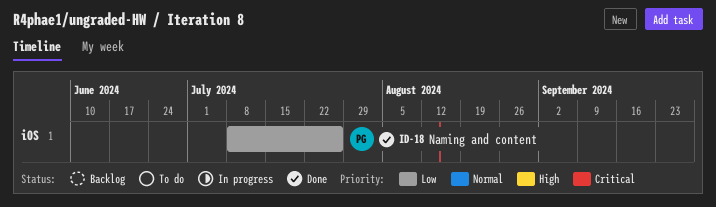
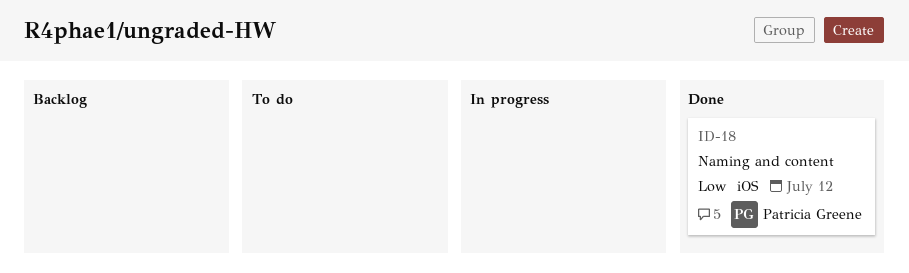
ID-18, due: Jul 26 -> Jul 12

